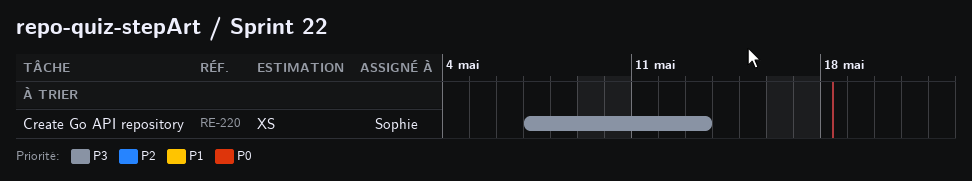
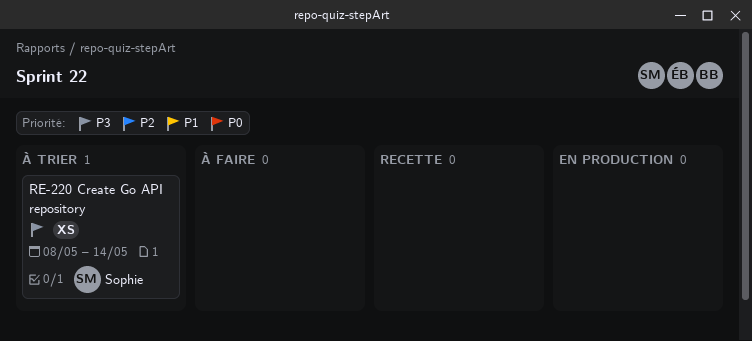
RE-220, start: May 7 -> May 8
RE-220, due: May 13 -> May 14

